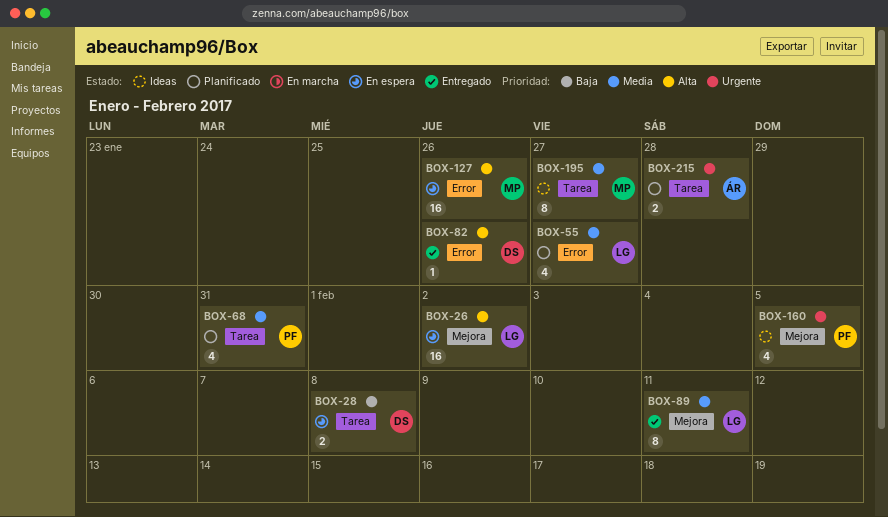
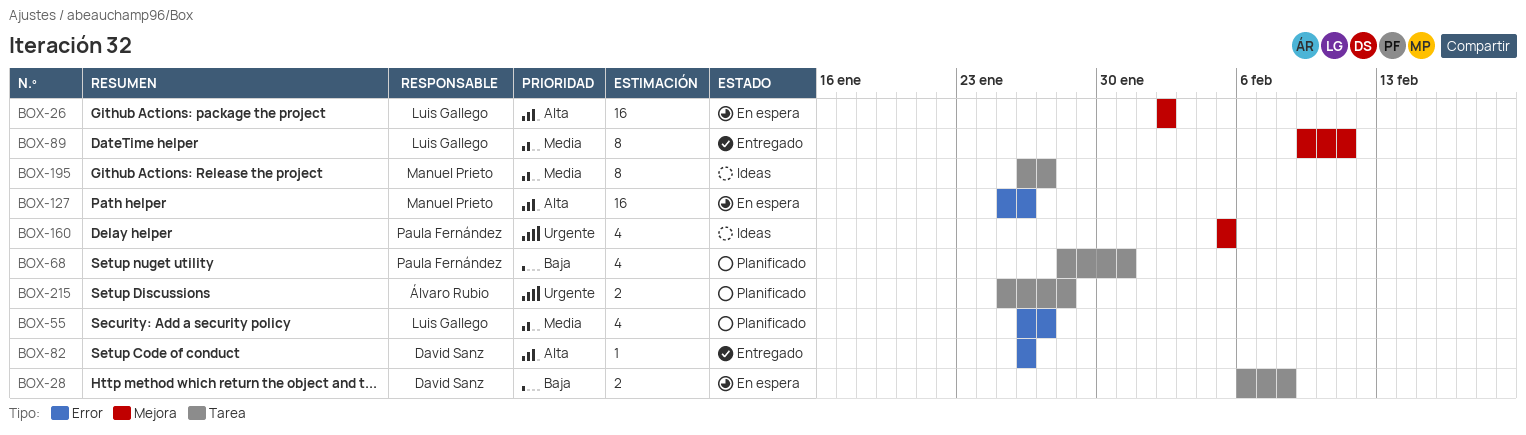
BOX-68, priority: Media -> Baja

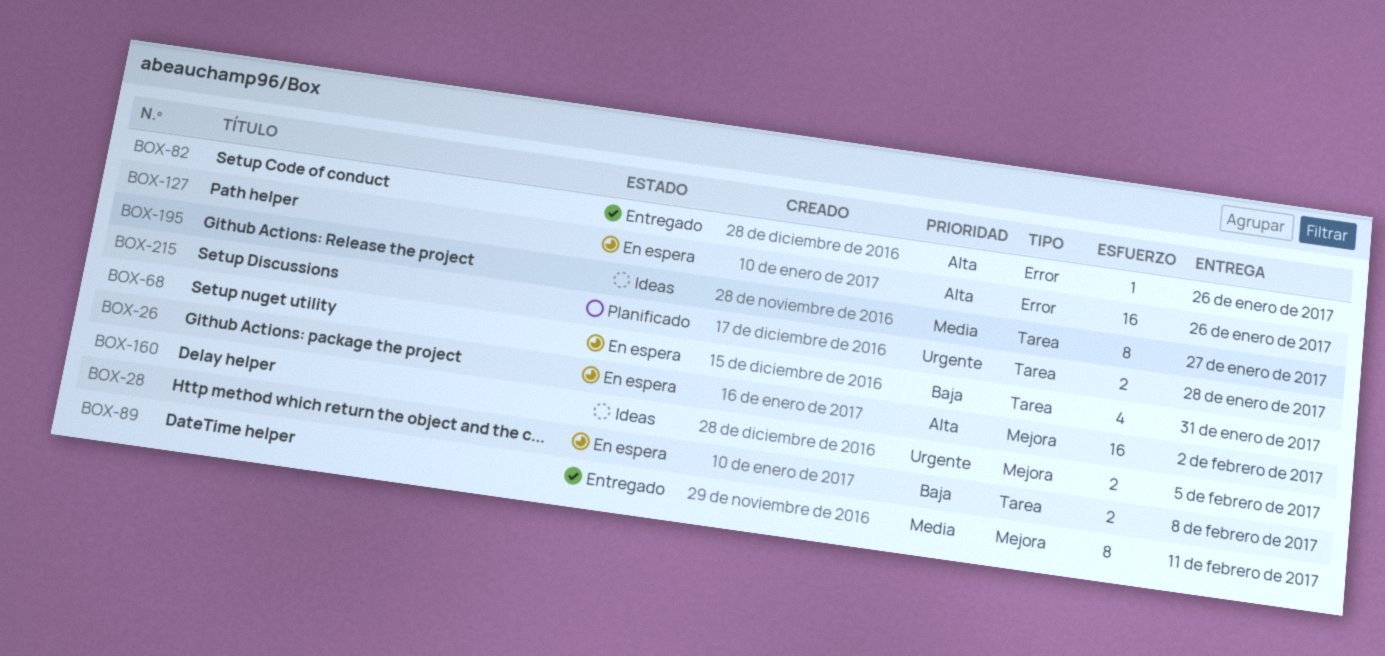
BOX-55: present -> none
BOX-68, status: Planificado -> En espera
BOX-160, estimate: 4 -> 2

